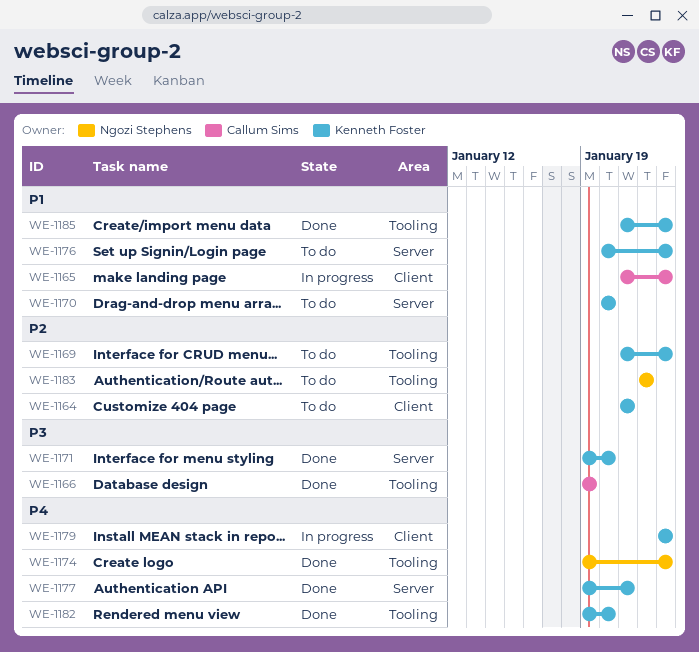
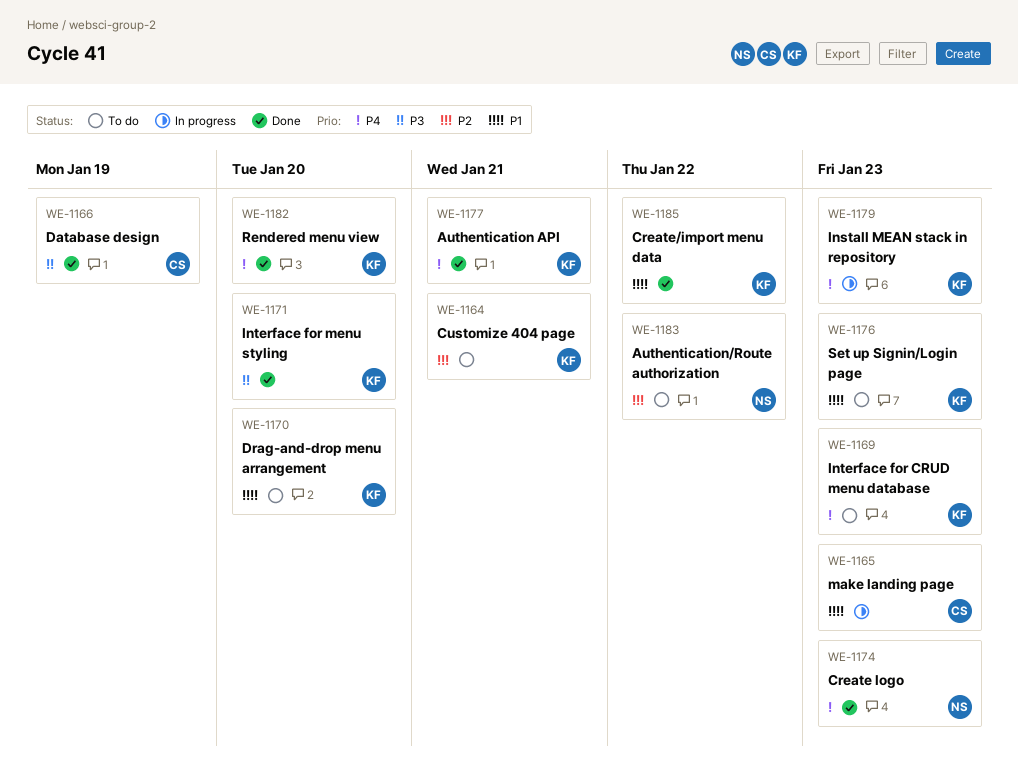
WE-1169, priority: P2 -> P4
WE-1185, due: Jan 23 -> Jan 22

